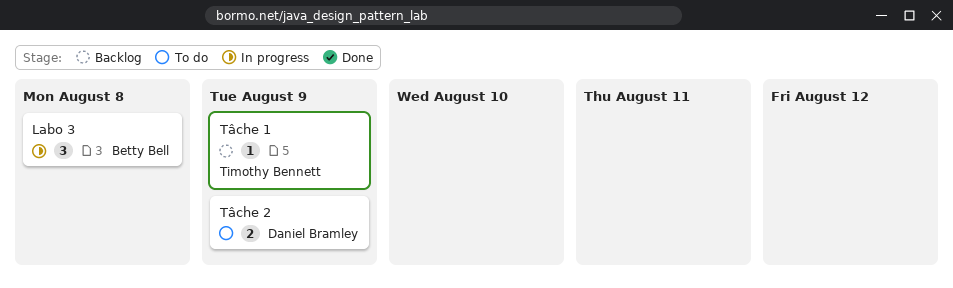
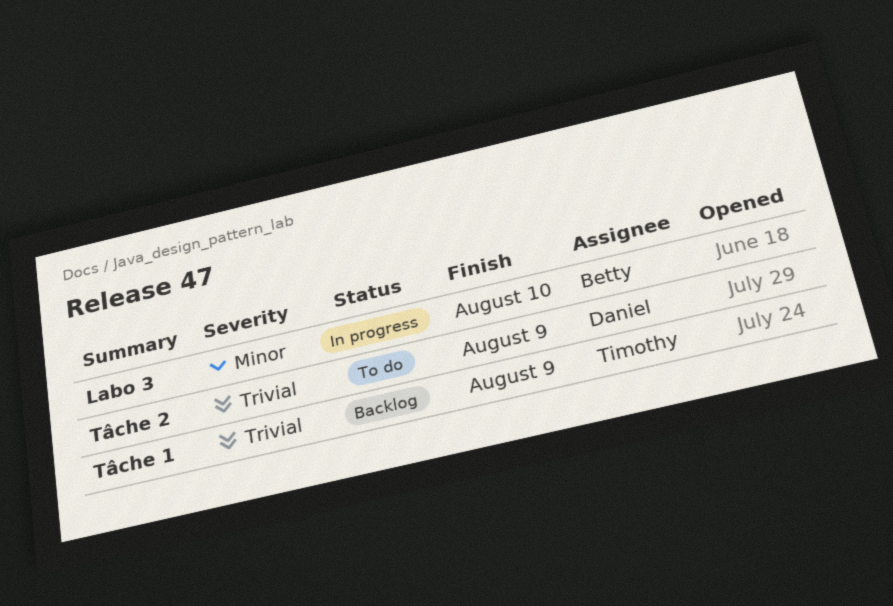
Labo 3, due: Aug 8 -> Aug 10

